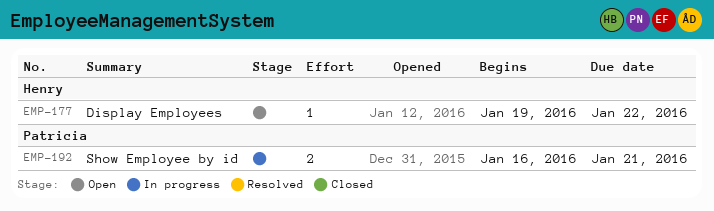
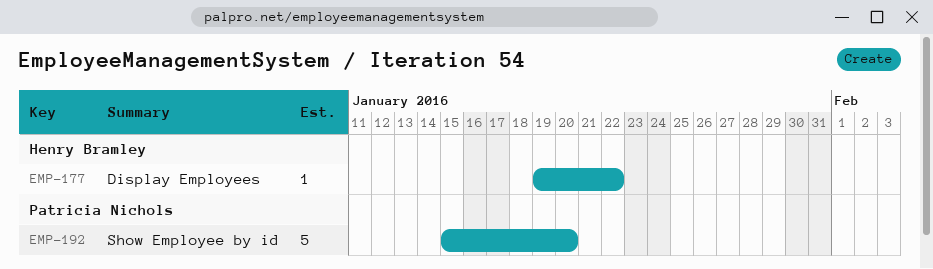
EMP-192, estimate: 2 -> 5
EMP-192, start: Jan 16 -> Jan 15
EMP-192, due: Jan 21 -> Jan 20

